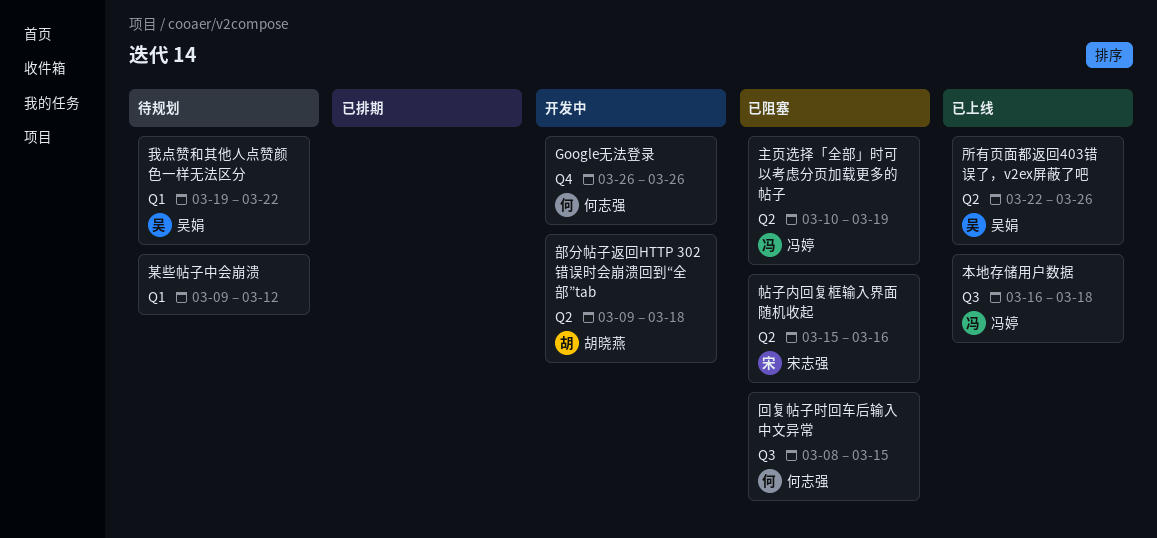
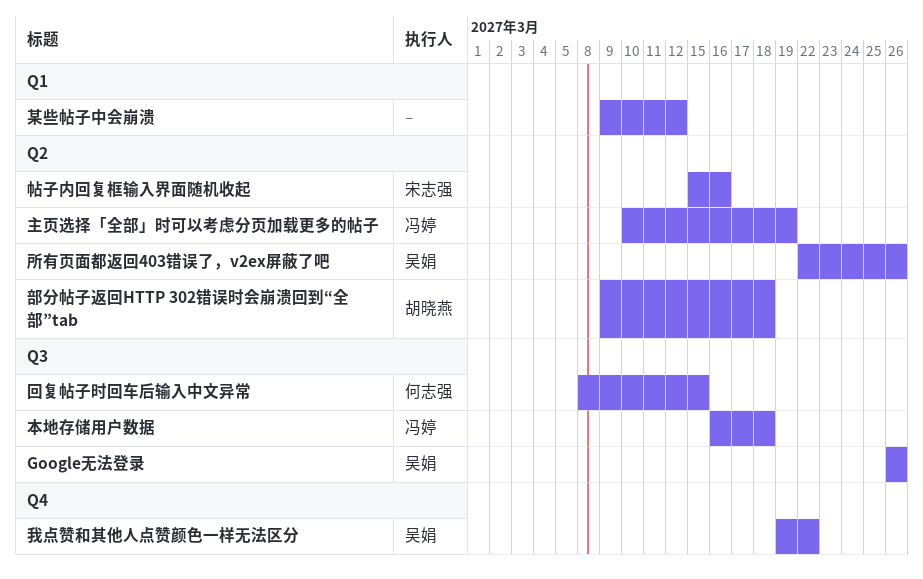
Google无法登录, owner: 何志强 -> 吴娟
Google无法登录, label: Q4 -> Q3
我点赞和其他人点赞颜色一样无法区分, label: Q1 -> Q4

